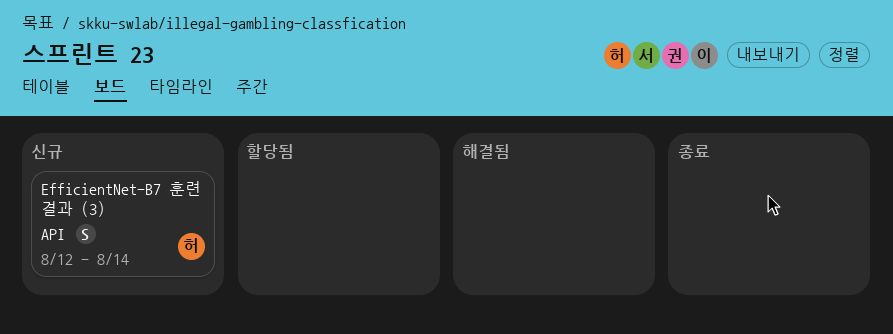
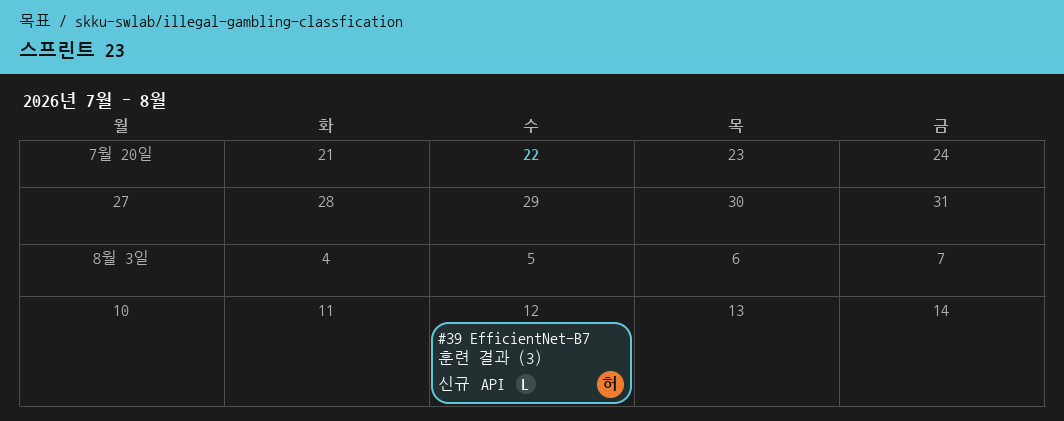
EfficientNet-B7 훈련 결과 (3), estimate: S -> L
EfficientNet-B7 훈련 결과 (3), due: Aug 14 -> Aug 12

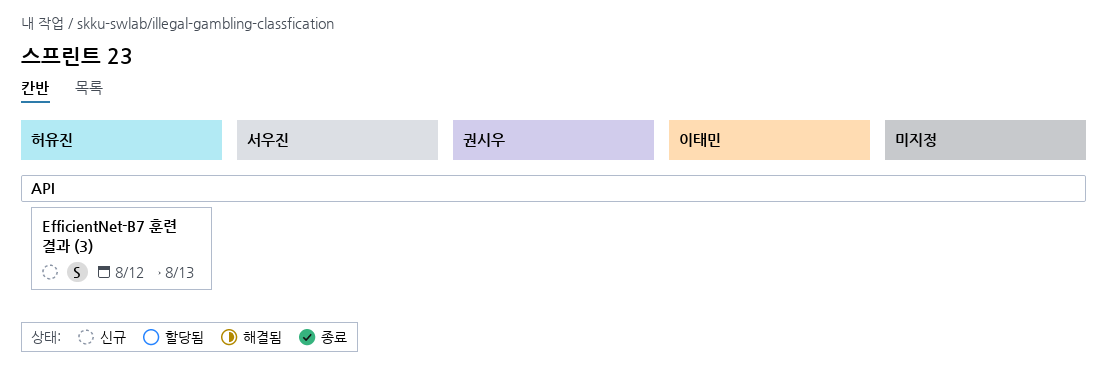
EfficientNet-B7 훈련 결과 (3), estimate: L -> S
EfficientNet-B7 훈련 결과 (3), due: Aug 12 -> Aug 13

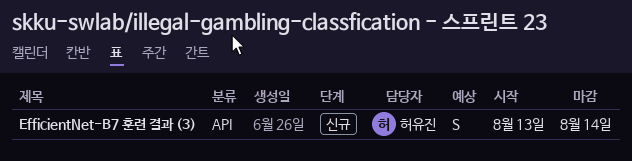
EfficientNet-B7 훈련 결과 (3), start: Aug 12 -> Aug 13
EfficientNet-B7 훈련 결과 (3), due: Aug 13 -> Aug 14

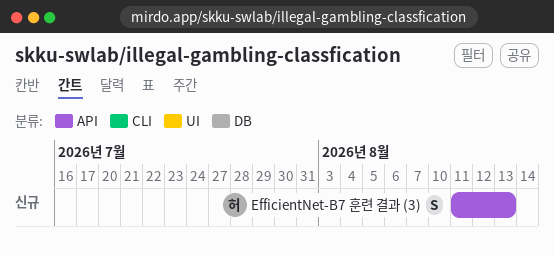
EfficientNet-B7 훈련 결과 (3), start: Aug 13 -> Aug 11
EfficientNet-B7 훈련 결과 (3), due: Aug 14 -> Aug 13

